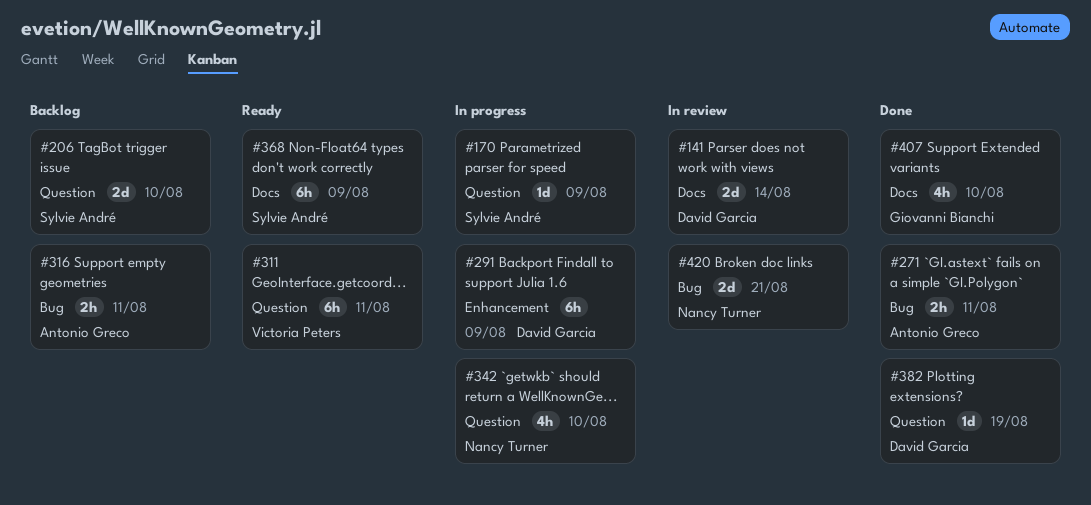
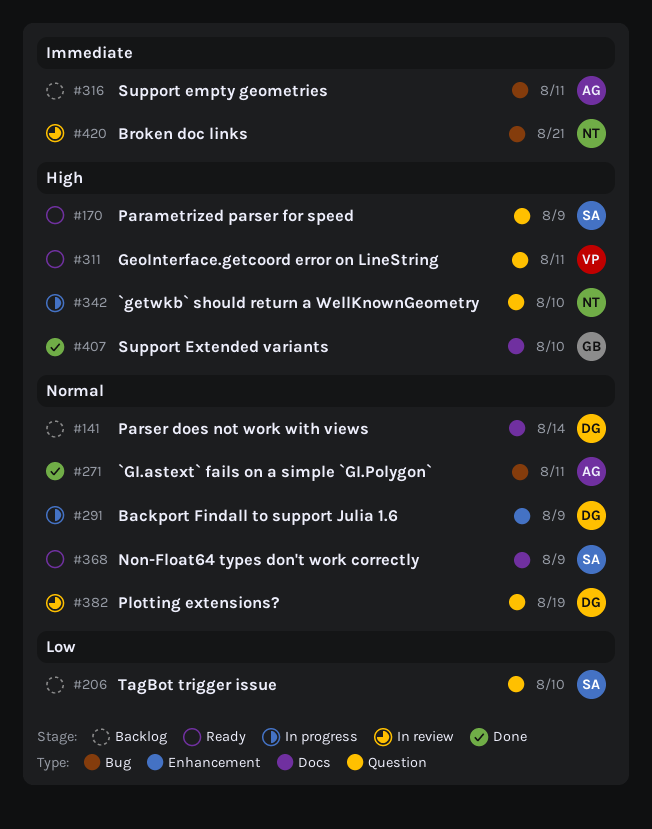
#141, status: In review -> Backlog
#170, status: In progress -> Ready
#382, status: Done -> In review

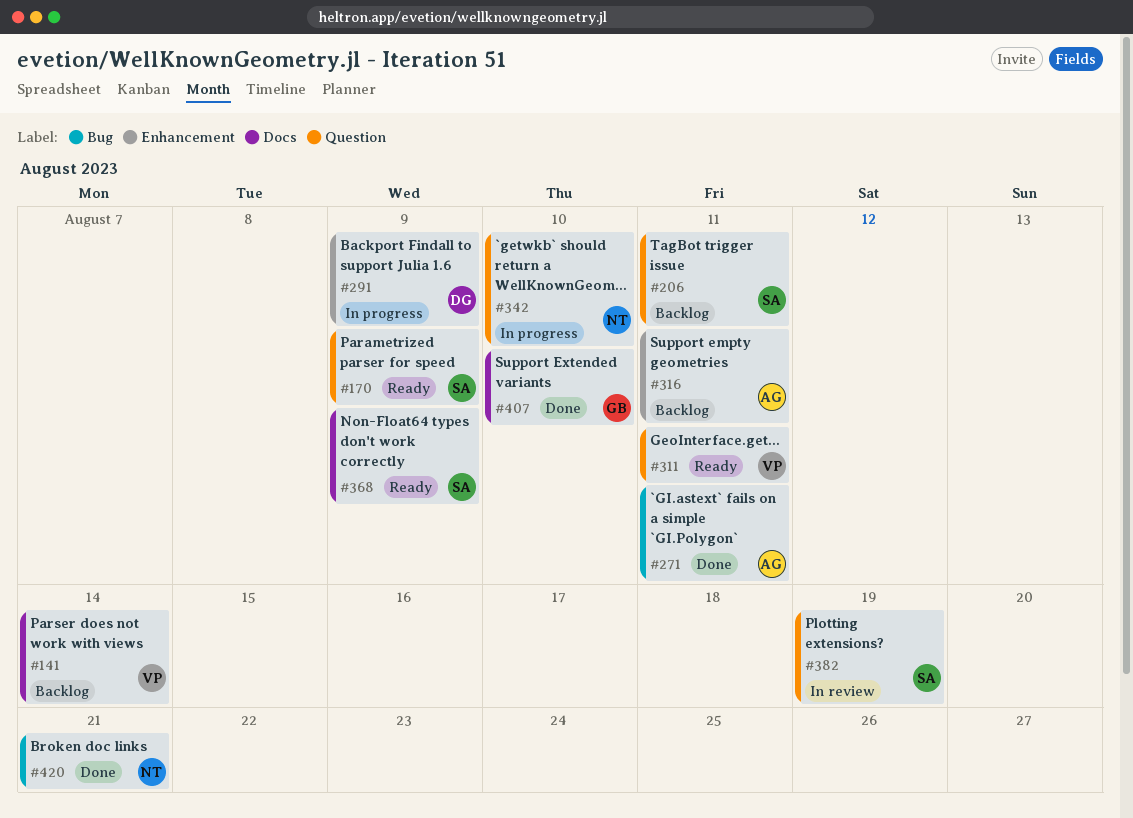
#141, owner: DG -> VP
#206, due: Aug 10 -> Aug 11
#316, label: Bug -> Enhancement
#382, owner: DG -> SA
#420, status: In review -> Done

